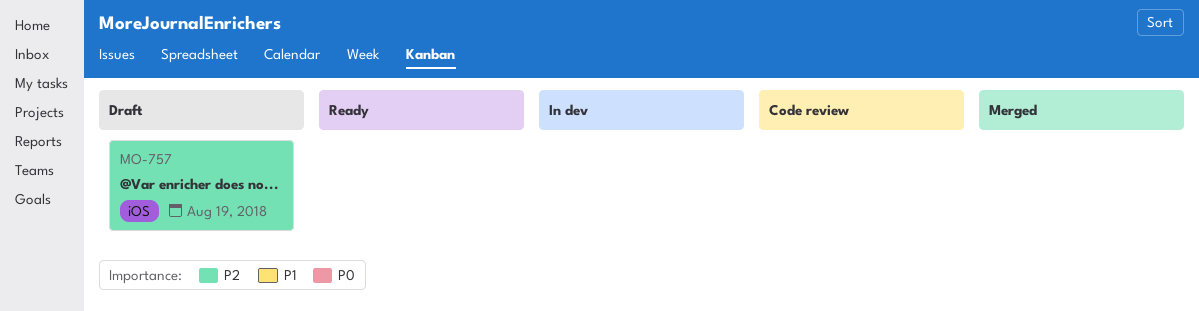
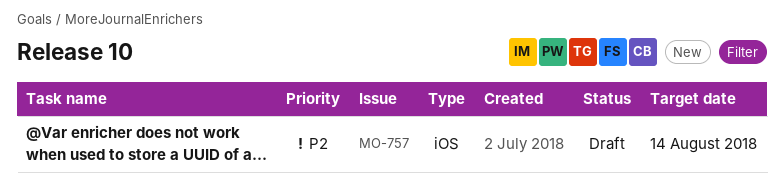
MO-757, due: Aug 19 -> Aug 14

